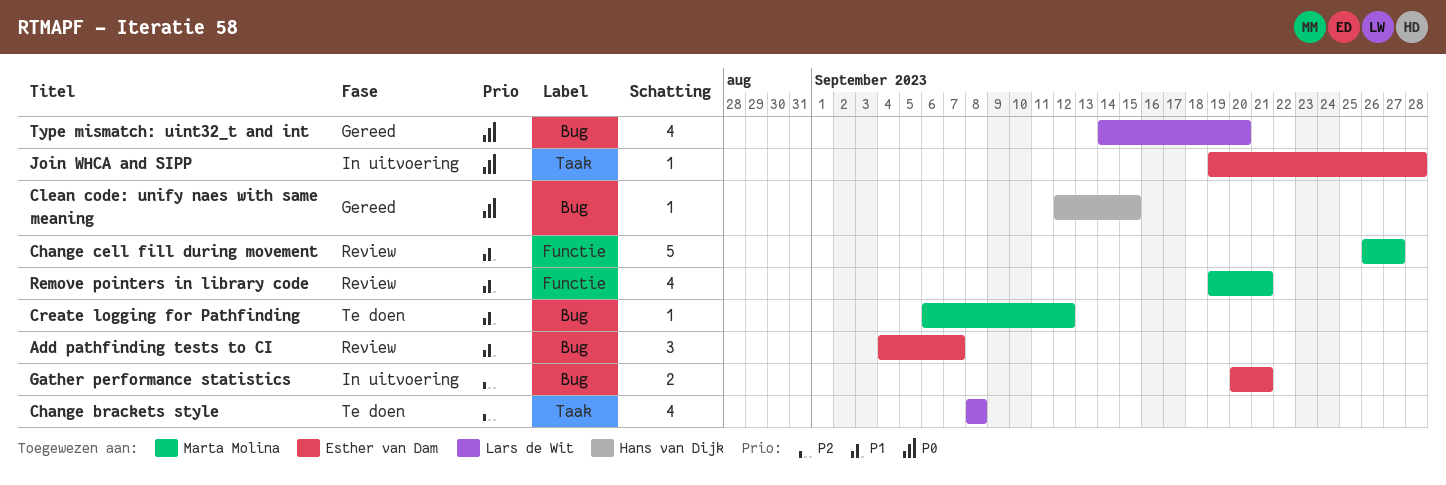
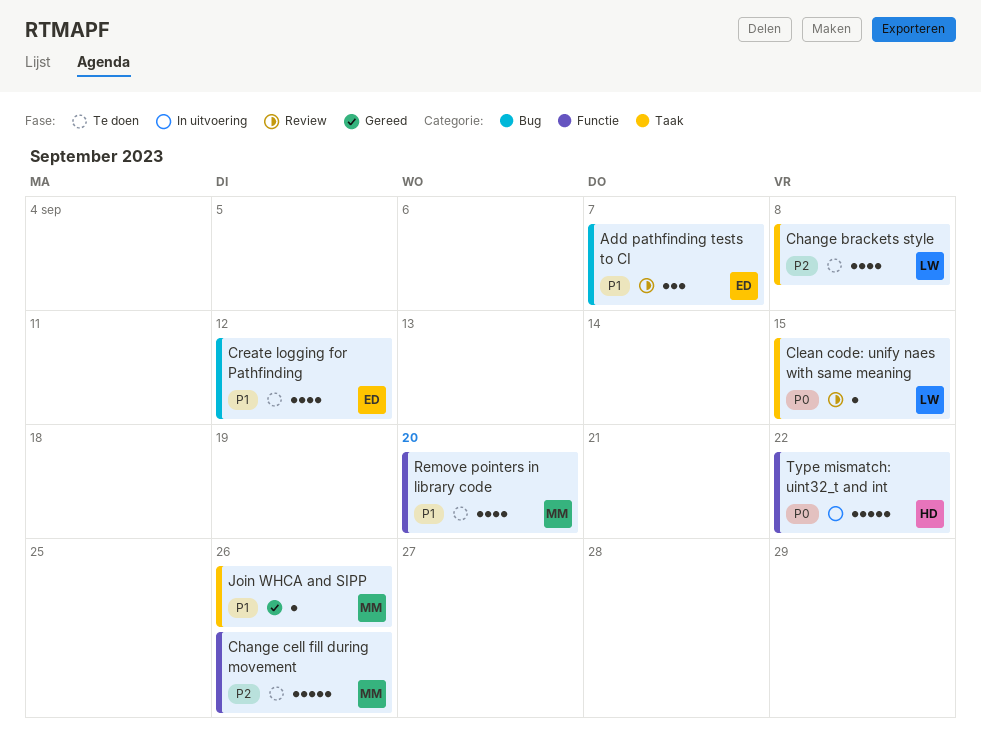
Change cell fill during movement, status: Review -> Te doen
Change cell fill during movement, priority: P1 -> P2
Change cell fill during movement, due: Sep 27 -> Sep 26
Clean code: unify naes with same meaning, status: Gereed -> Review
Clean code: unify naes with same meaning, owner: Hans van Dijk -> Lars de Wit
Clean code: unify naes with same meaning, label: Bug -> Taak
Create logging for Pathfinding, owner: Marta Molina -> Esther van Dam
Create logging for Pathfinding, estimate: 1 -> 4
Gather performance statistics: present -> none
Join WHCA and SIPP, status: In uitvoering -> Gereed
Join WHCA and SIPP, owner: Esther van Dam -> Marta Molina
Join WHCA and SIPP, priority: P0 -> P1
Join WHCA and SIPP, due: Sep 28 -> Sep 26
Remove pointers in library code, status: Review -> Te doen
Remove pointers in library code, due: Sep 21 -> Sep 20
Type mismatch: uint32_t and int, status: Gereed -> In uitvoering
Type mismatch: uint32_t and int, owner: Lars de Wit -> Hans van Dijk
Type mismatch: uint32_t and int, label: Bug -> Functie
Type mismatch: uint32_t and int, estimate: 4 -> 5
Type mismatch: uint32_t and int, due: Sep 20 -> Sep 22

